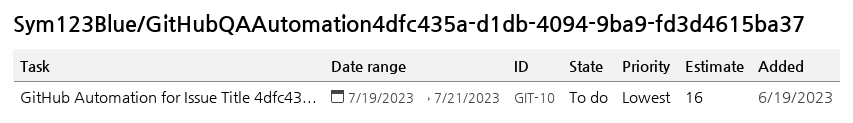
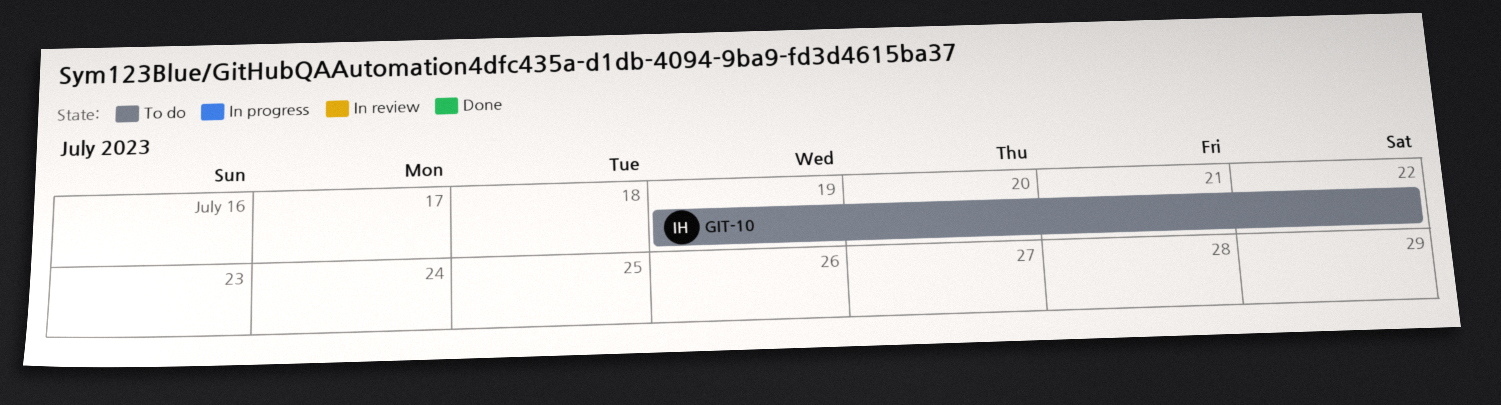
GIT-10, due: Jul 21 -> Jul 22

